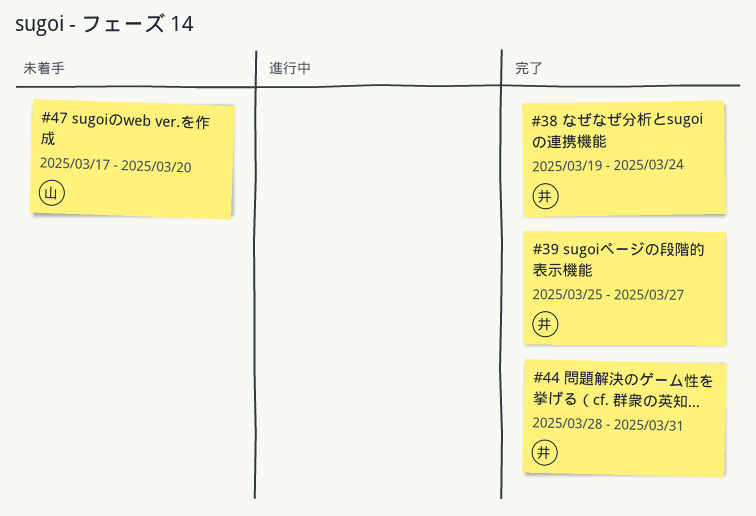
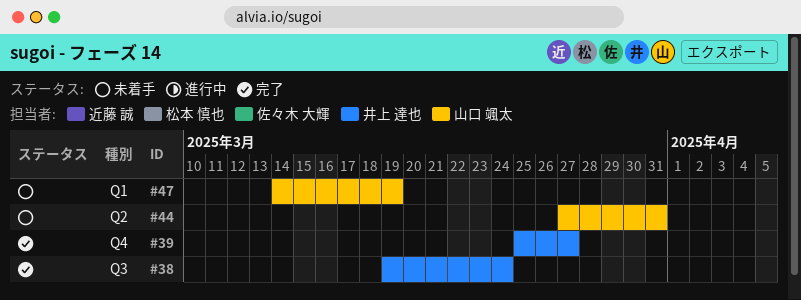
#44, status: 完了 -> 未着手
#44, owner: 井上 達也 -> 山口 颯太
#44, start: Mar 28 -> Mar 27
#47, start: Mar 17 -> Mar 14
#47, due: Mar 20 -> Mar 19

